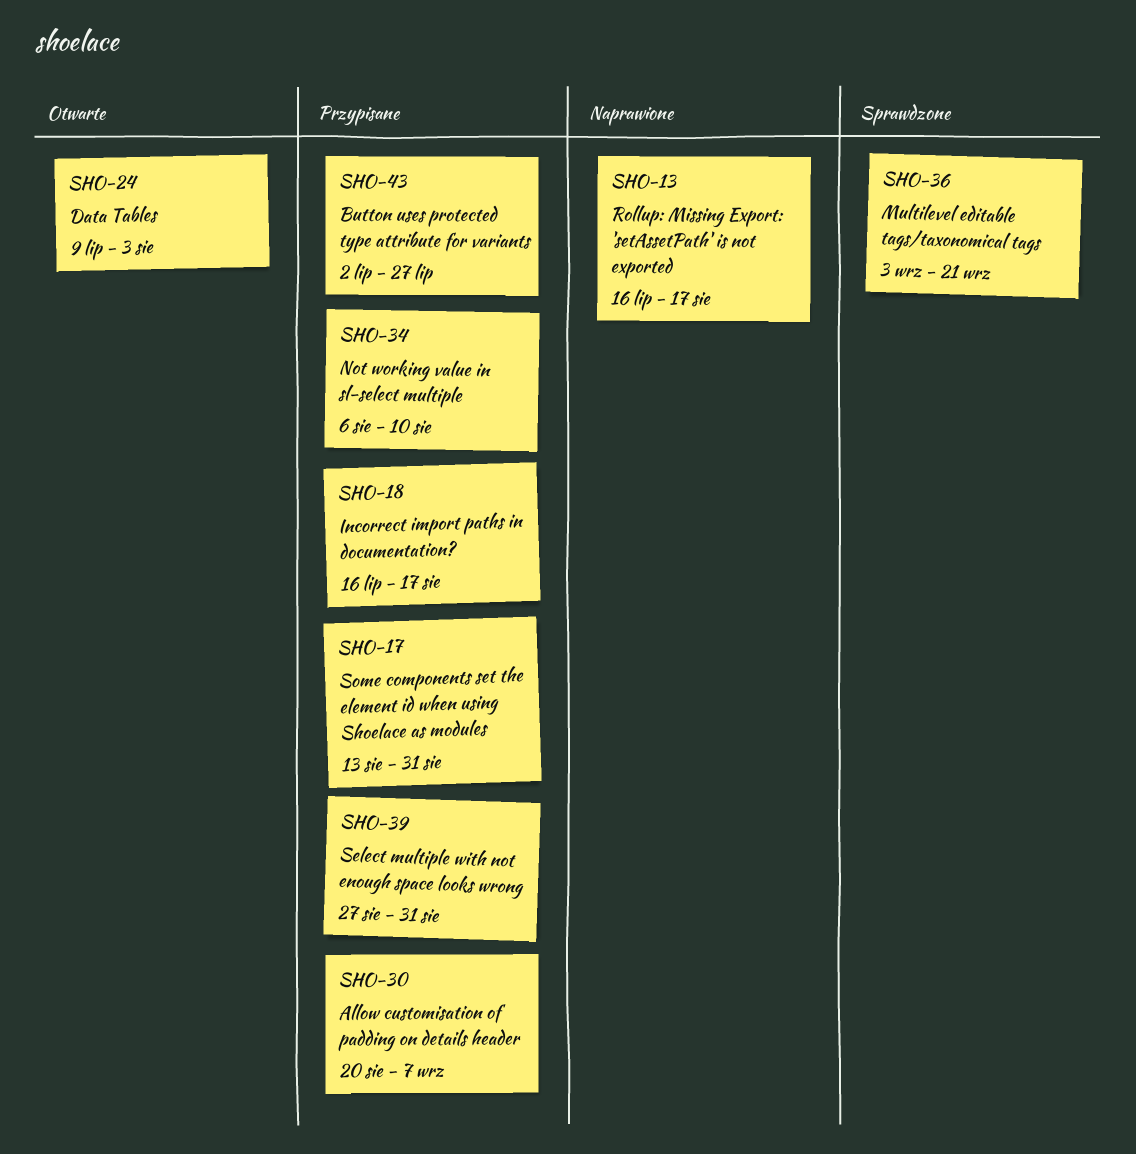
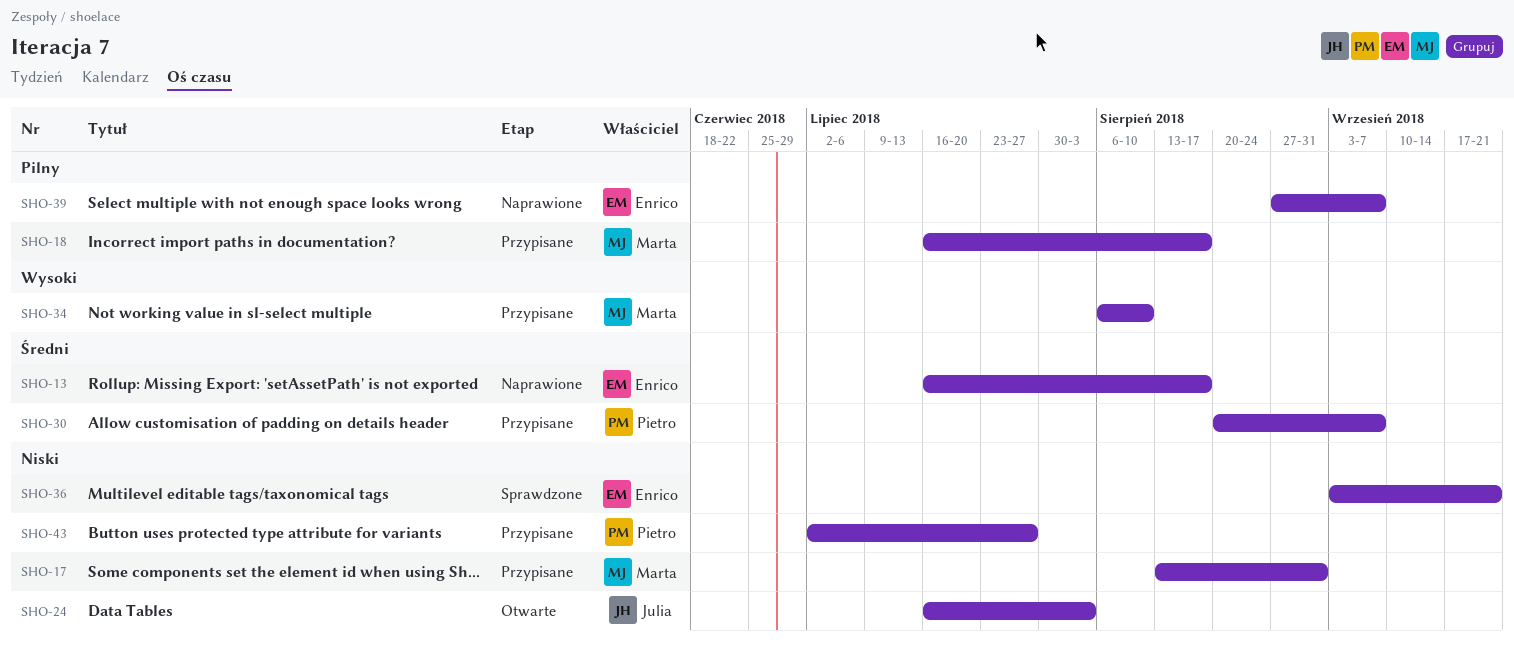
SHO-24, start: Jul 9 -> Jul 16
SHO-39, status: Przypisane -> Naprawione
SHO-39, due: Aug 31 -> Sep 7

